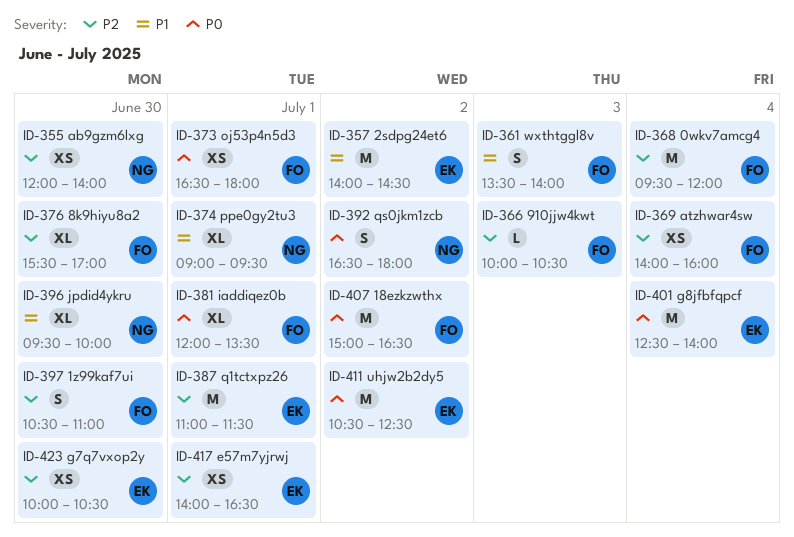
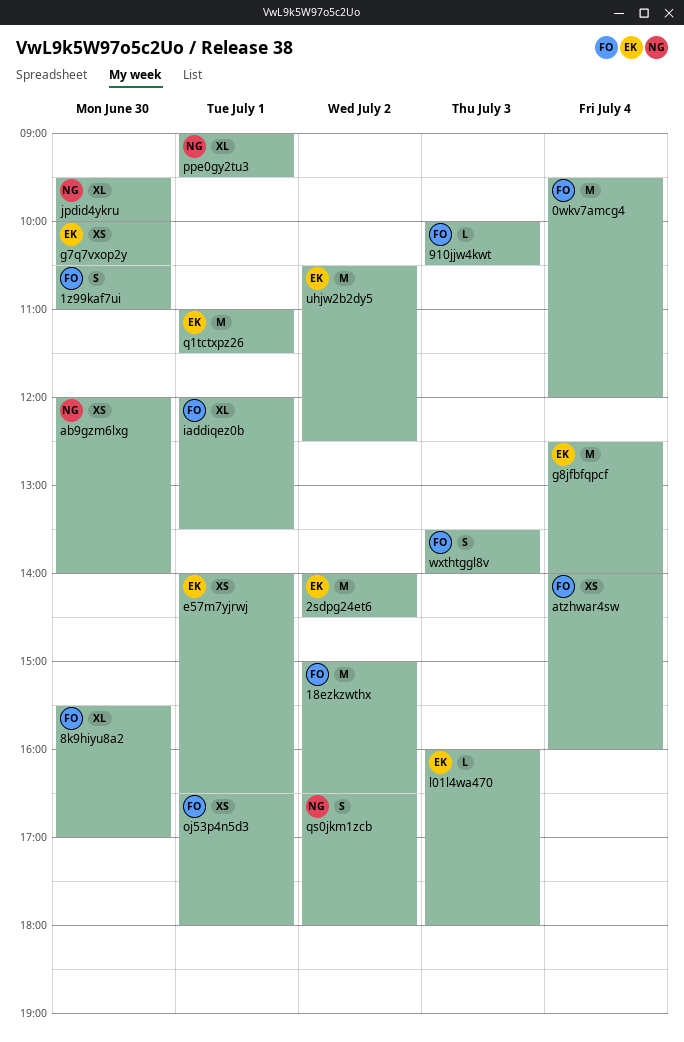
l01l4wa470: none -> present

